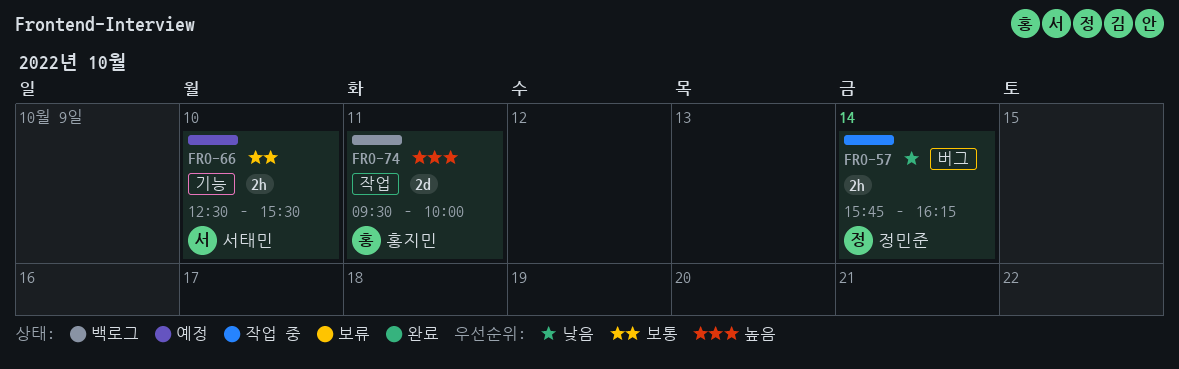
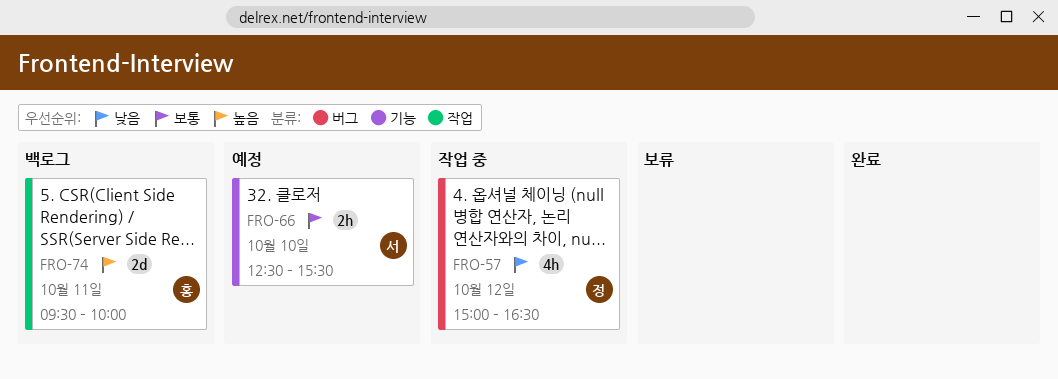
FRO-57, estimate: 2h -> 4h
FRO-57, day: Oct 14 -> Oct 12
FRO-57, begins: 15:45 -> 15:00
FRO-57, ends: 16:15 -> 16:30

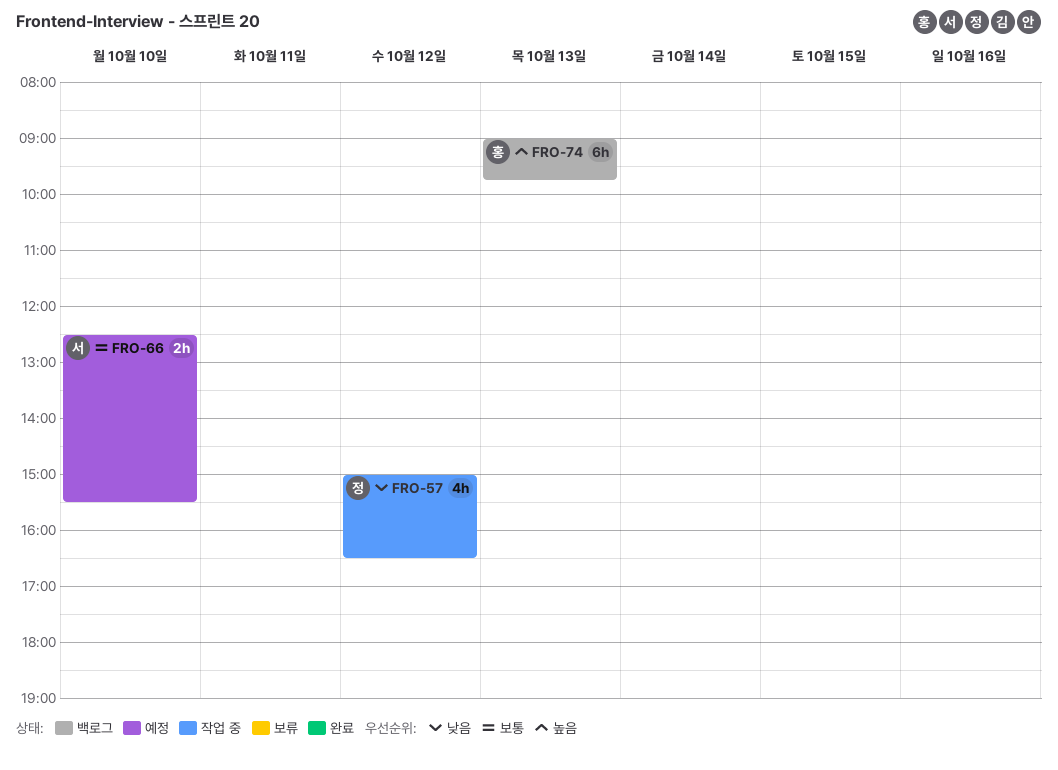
FRO-74, estimate: 2d -> 6h
FRO-74, day: Oct 11 -> Oct 13
FRO-74, begins: 09:30 -> 09:00
FRO-74, ends: 10:00 -> 09:45

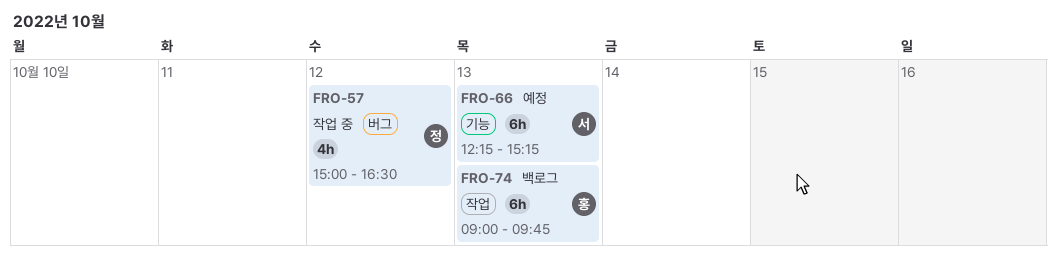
FRO-66, estimate: 2h -> 6h
FRO-66, day: Oct 10 -> Oct 13
FRO-66, begins: 12:30 -> 12:15
FRO-66, ends: 15:30 -> 15:15

